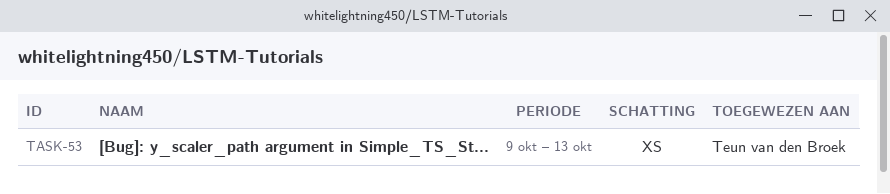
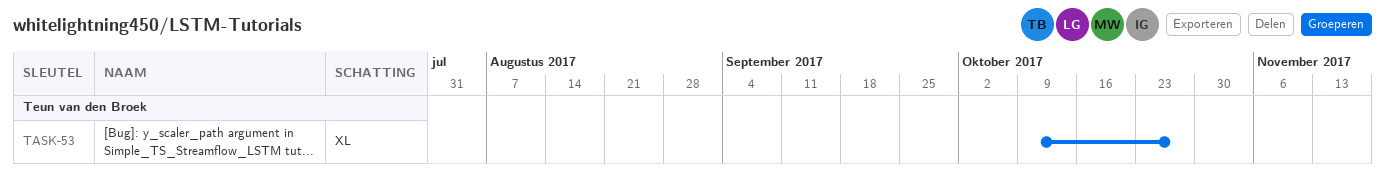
TASK-53, estimate: XS -> XL
TASK-53, due: Oct 13 -> Oct 27

